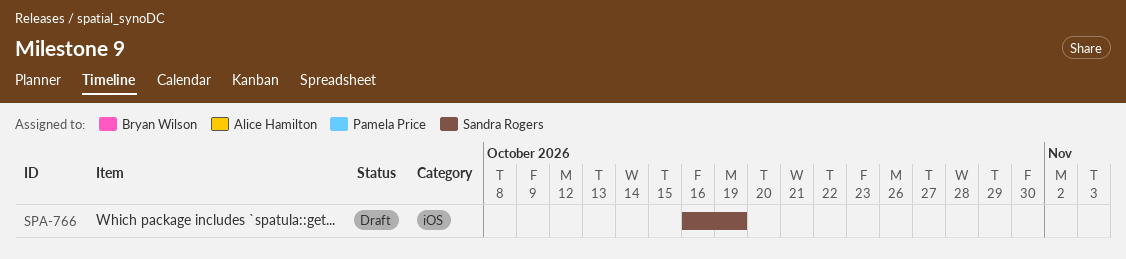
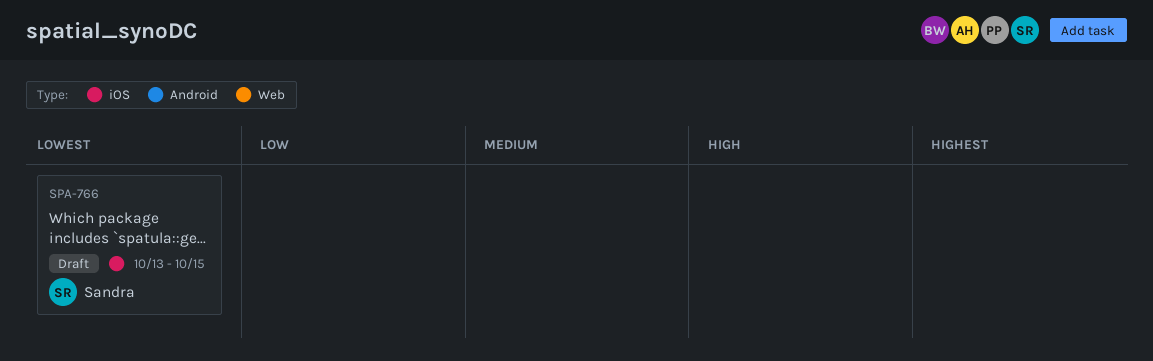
SPA-766, start: Oct 16 -> Oct 13
SPA-766, due: Oct 19 -> Oct 15

